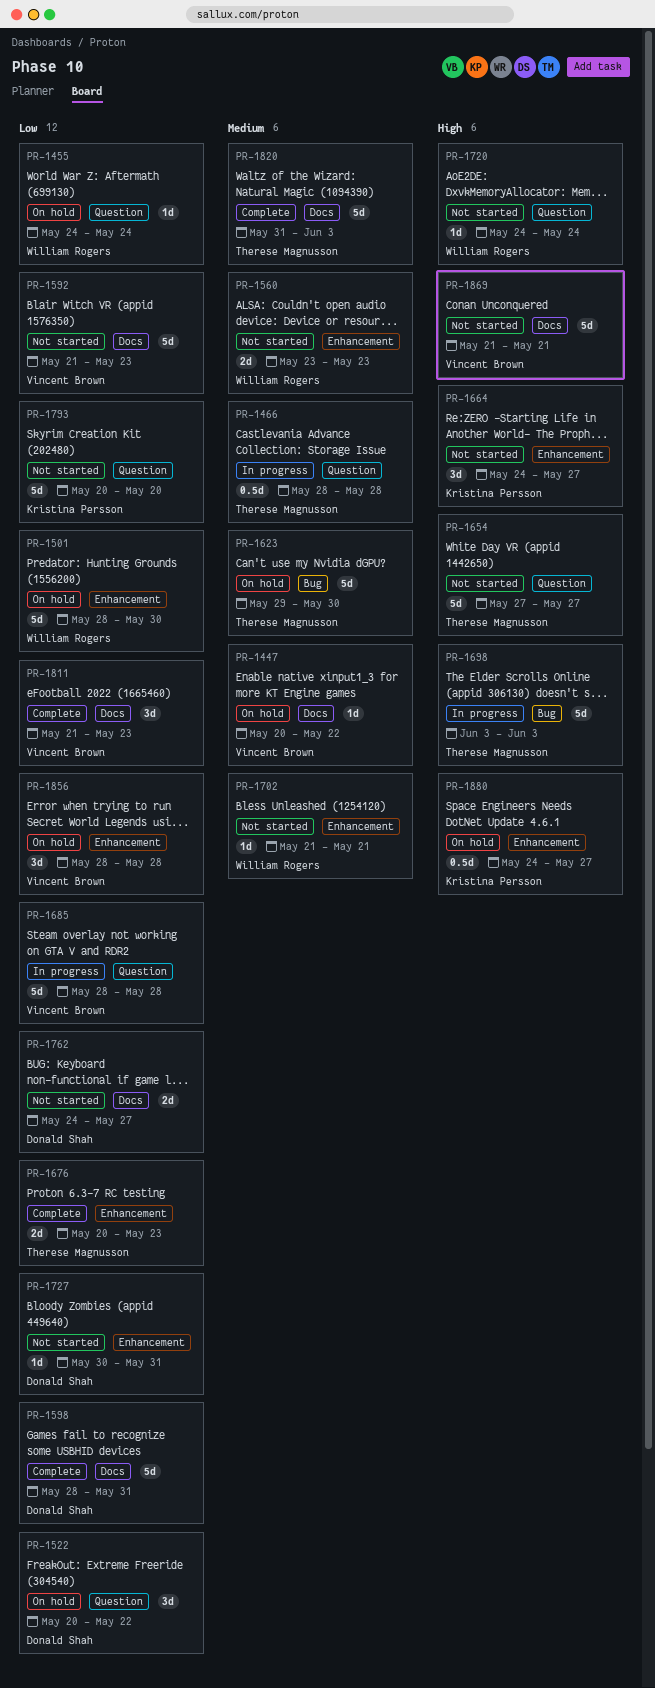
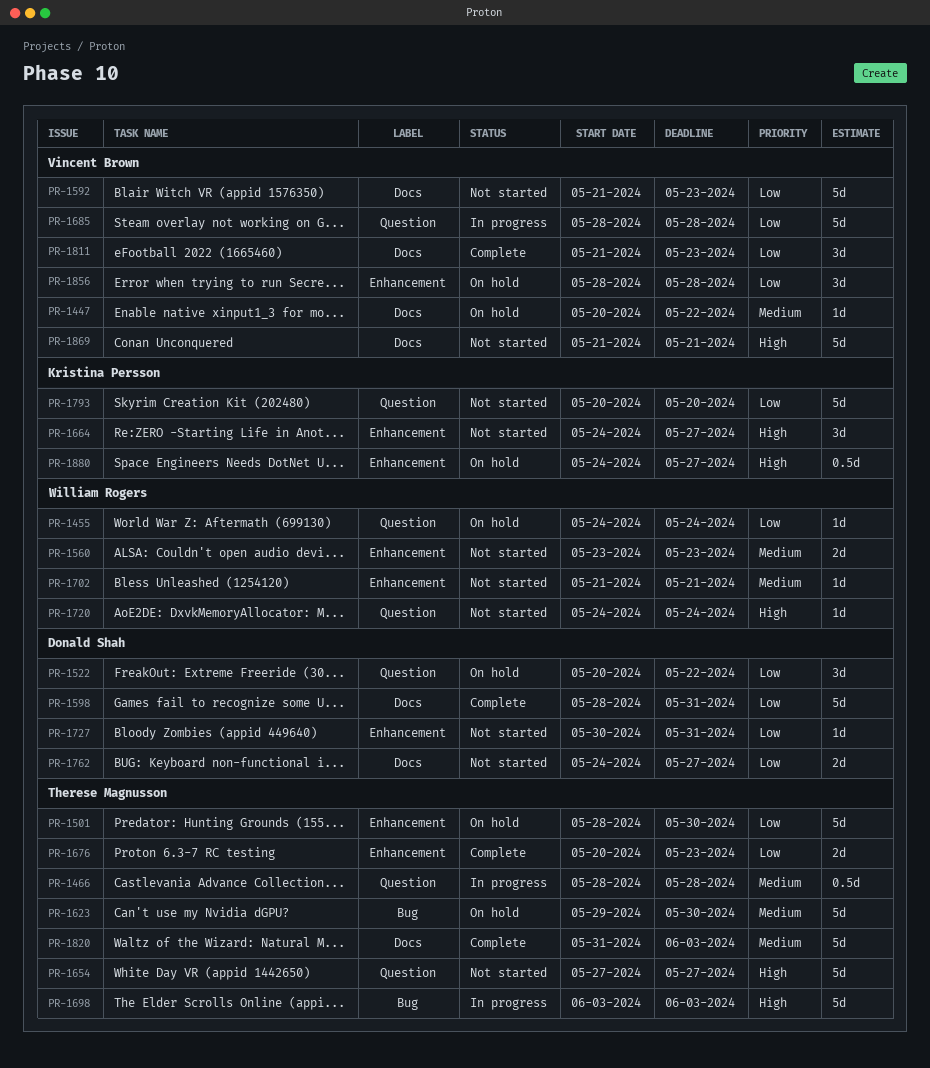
PR-1501, owner: William Rogers -> Therese Magnusson

